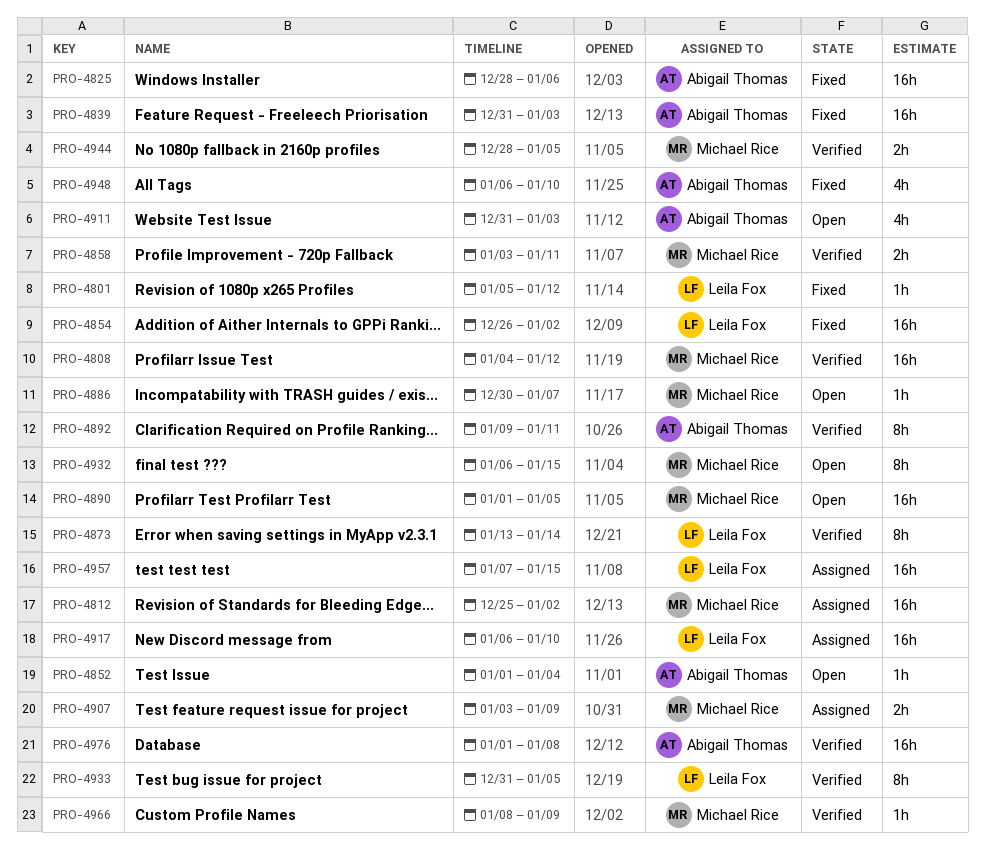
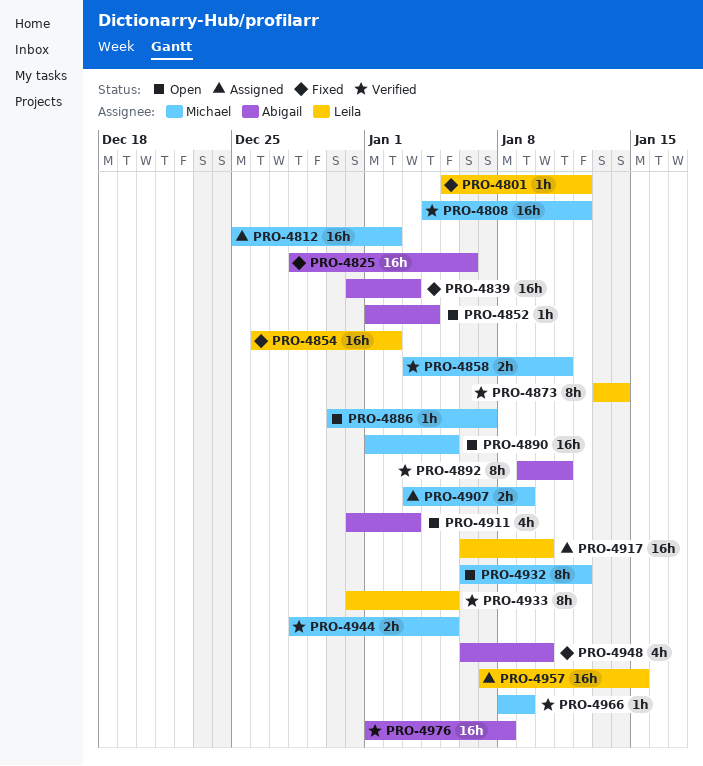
PRO-4932, due: Jan 15 -> Jan 12

